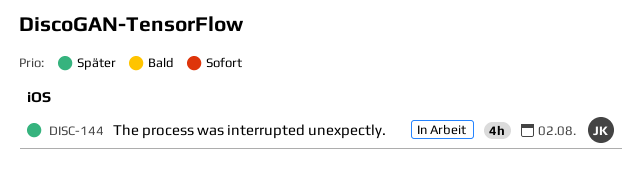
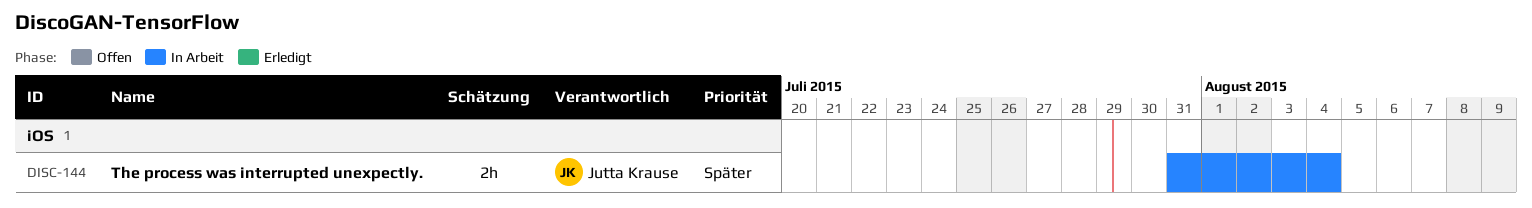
DISC-144, estimate: 4h -> 2h
DISC-144, due: Aug 2 -> Aug 4

